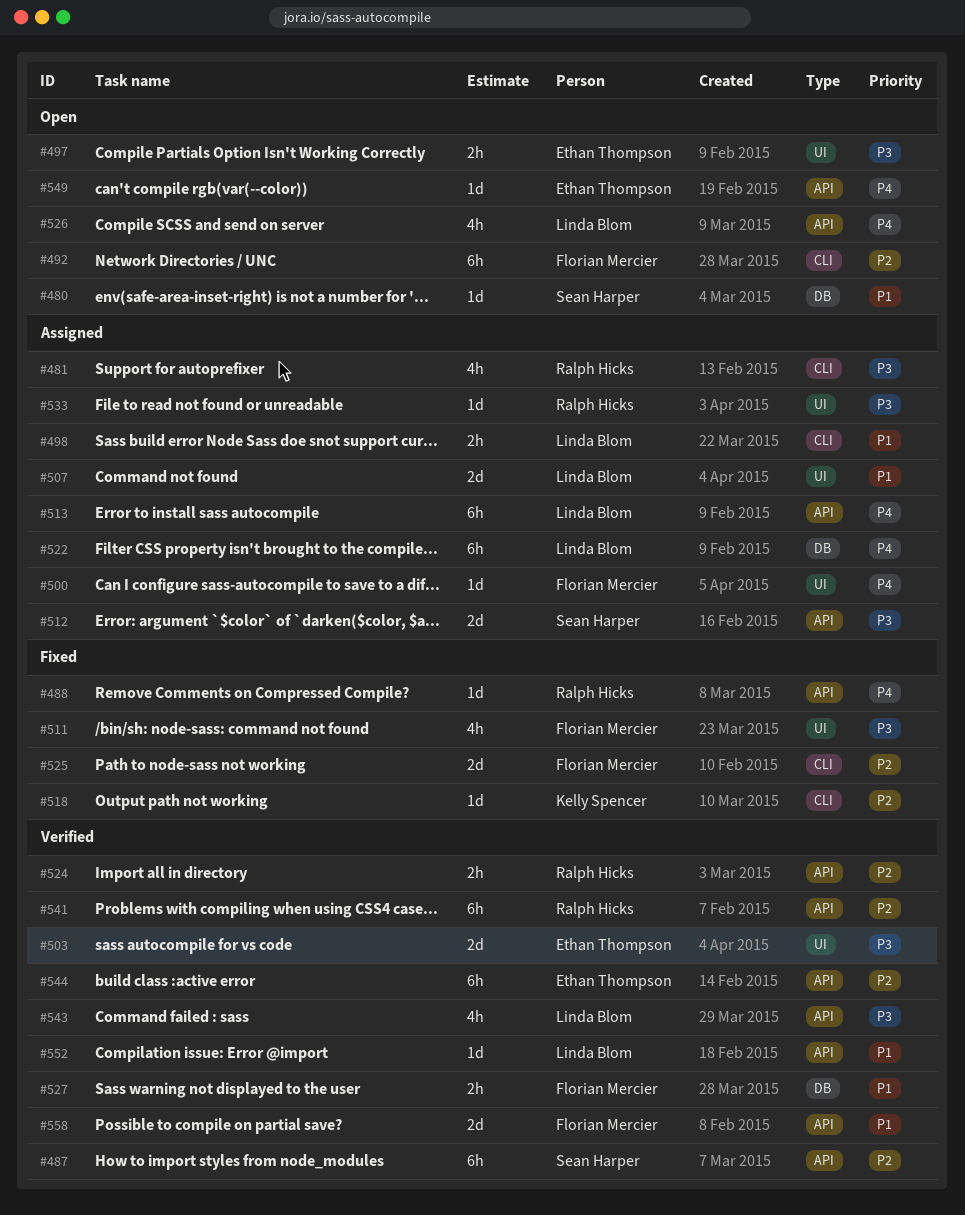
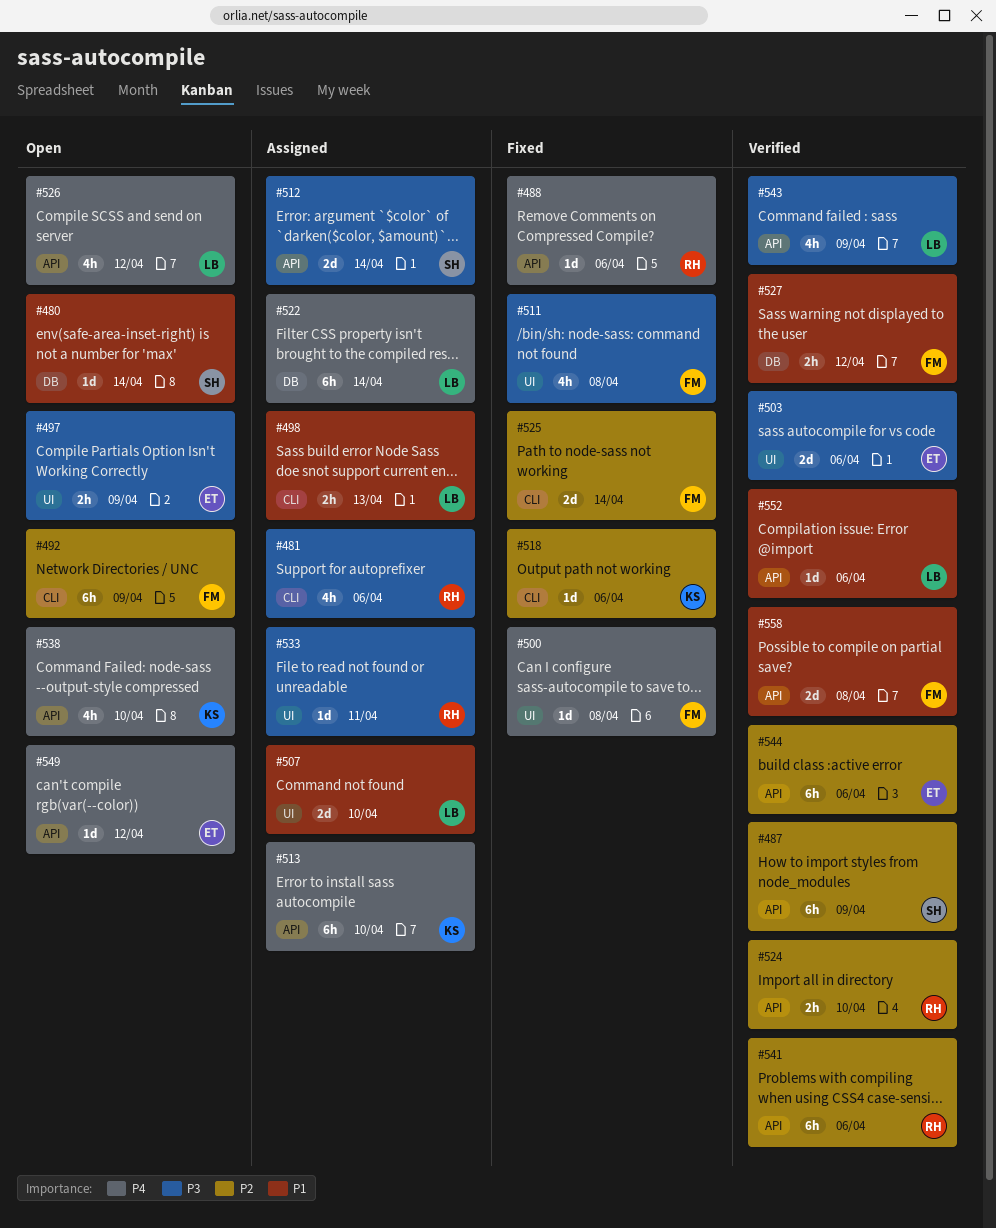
#500, status: Assigned -> Fixed
#513, owner: Linda Blom -> Kelly Spencer
#538: none -> present

